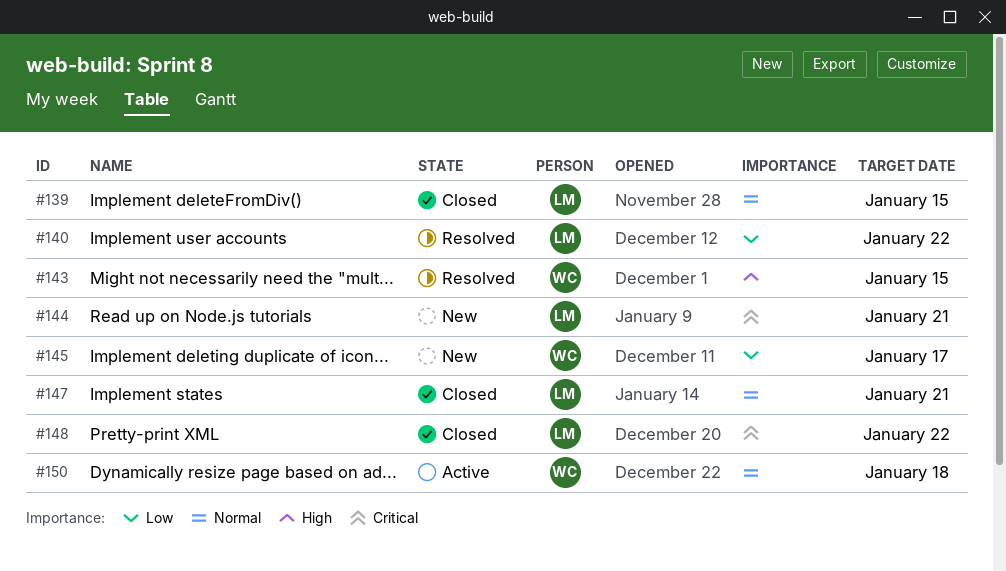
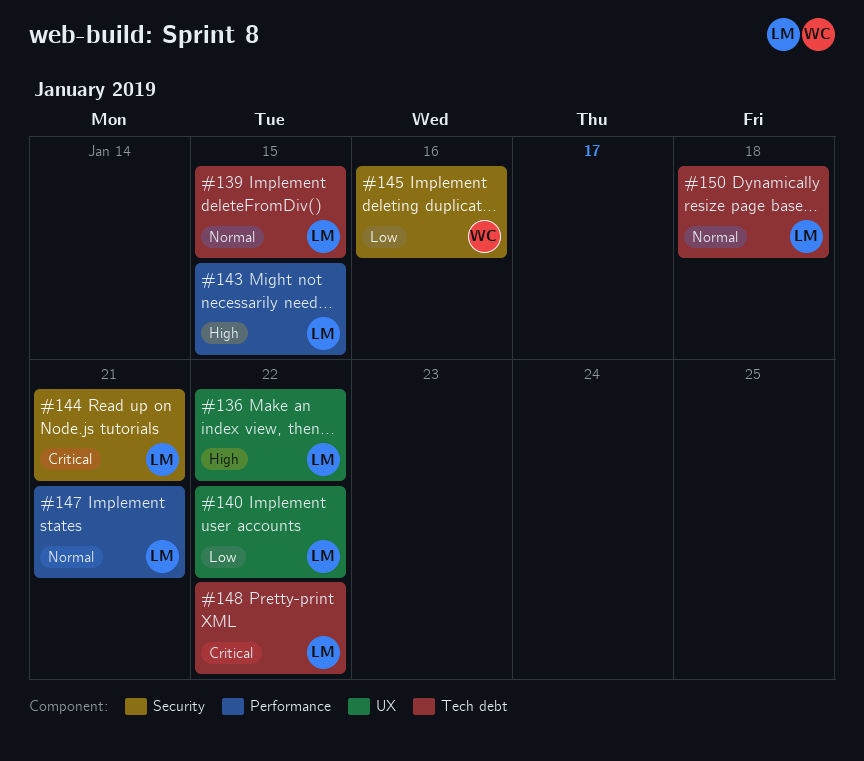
#136: none -> present
#143, owner: WC -> LM
#145, due: Jan 17 -> Jan 16
#150, owner: WC -> LM

